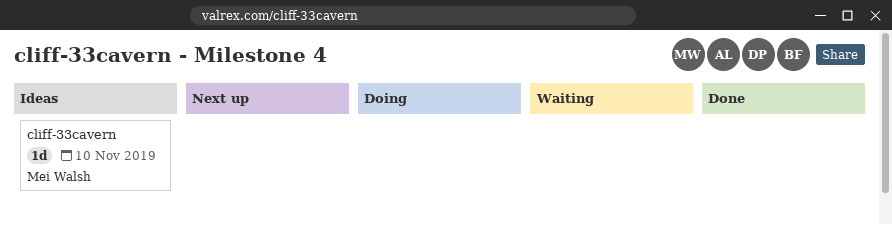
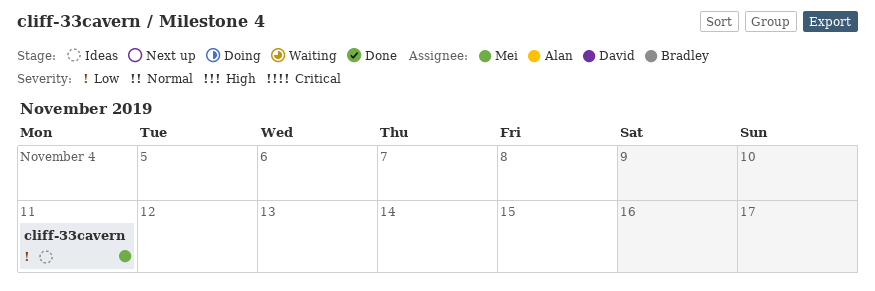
cliff-33cavern, due: Nov 10 -> Nov 11

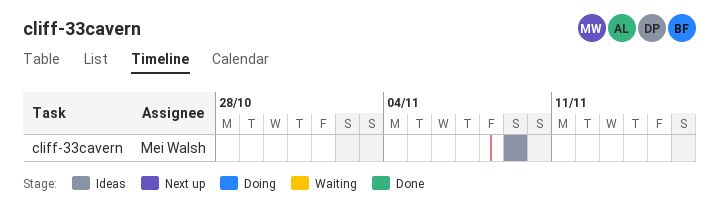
cliff-33cavern, due: Nov 11 -> Nov 9

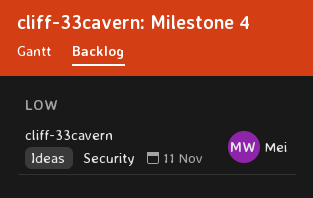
cliff-33cavern, due: Nov 9 -> Nov 11

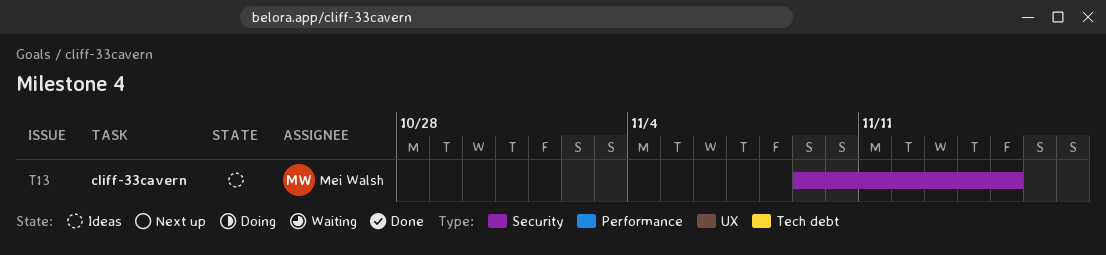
cliff-33cavern, due: Nov 11 -> Nov 15

